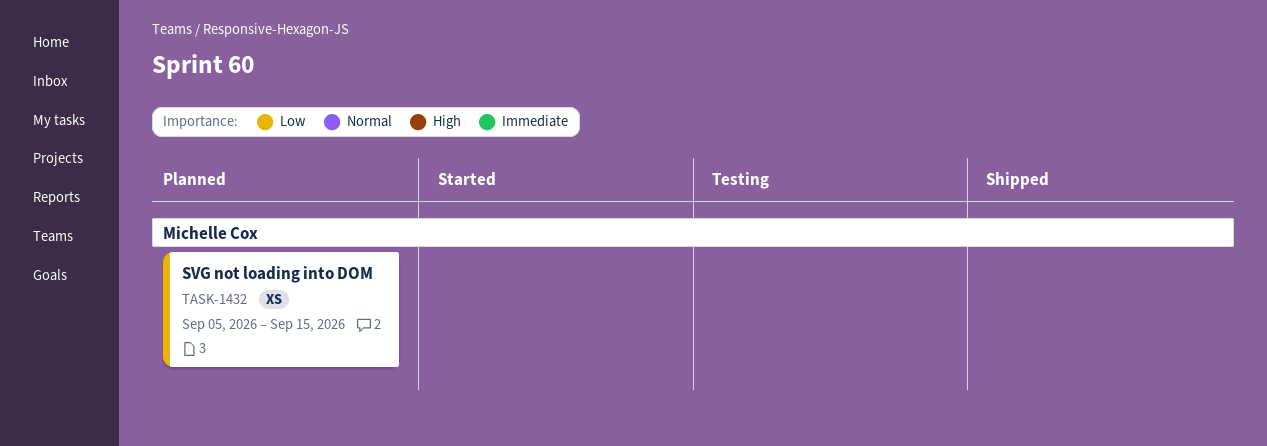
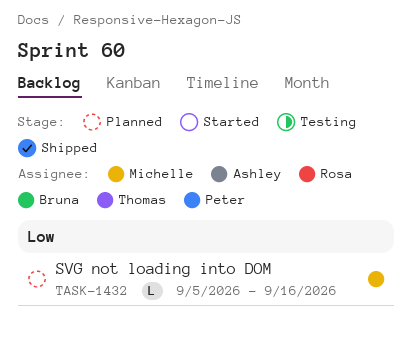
TASK-1432, estimate: XS -> L
TASK-1432, due: Sep 15 -> Sep 16

